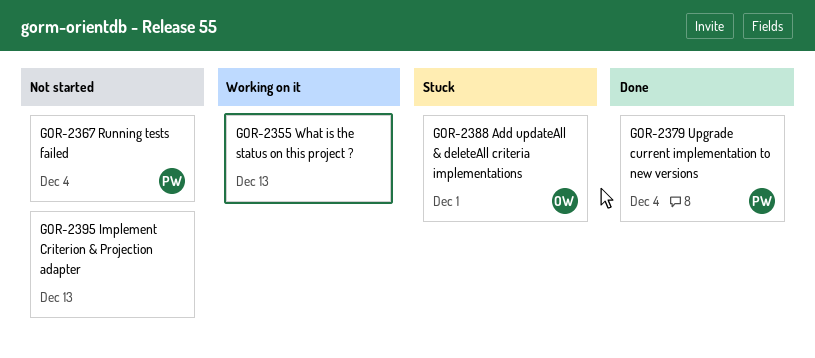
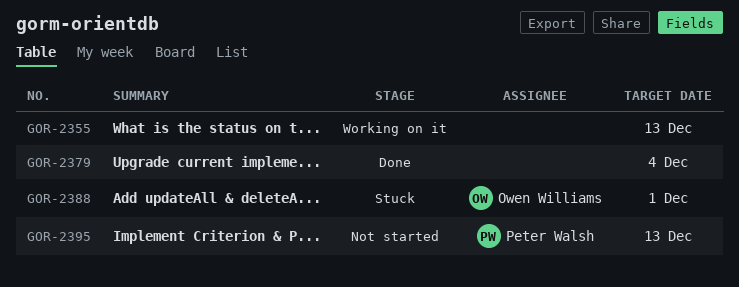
GOR-2367: present -> none
GOR-2379, owner: Peter Walsh -> none
GOR-2395, owner: none -> Peter Walsh

